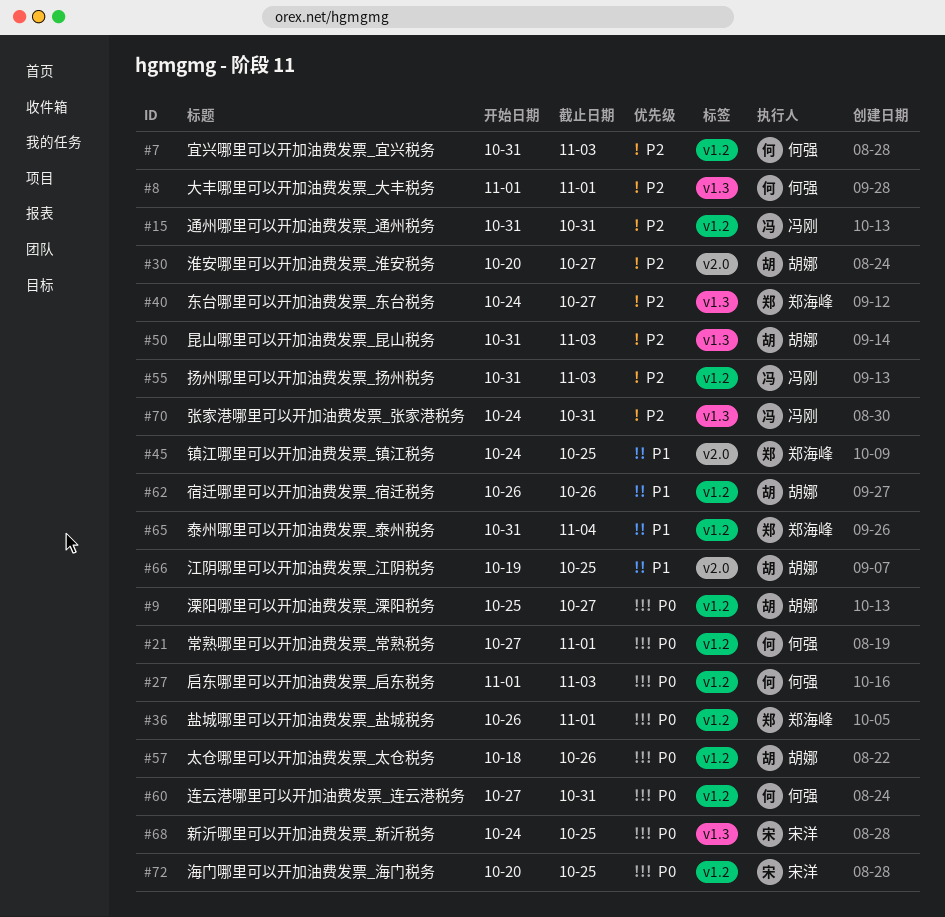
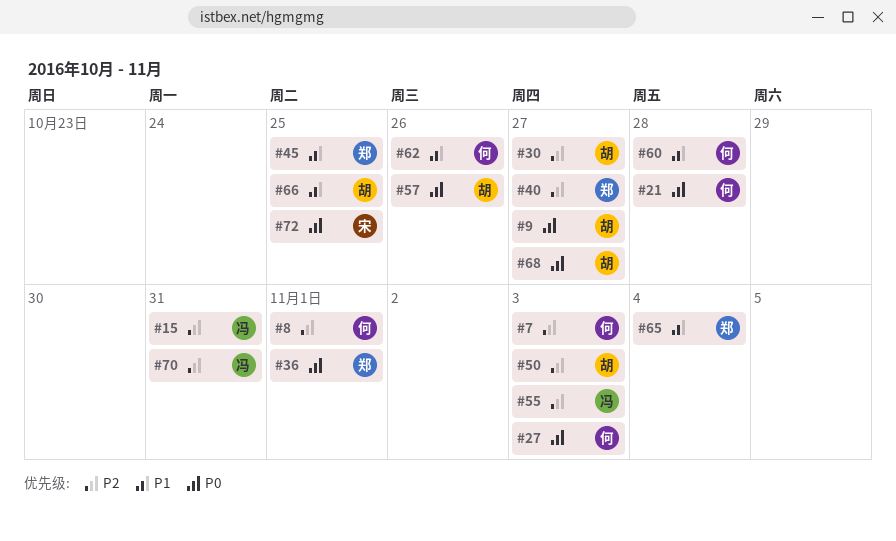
#21, due: Nov 1 -> Oct 28
#60, priority: P0 -> P1
#60, due: Oct 31 -> Oct 28
#62, owner: 胡娜 -> 何强
#68, owner: 宋洋 -> 胡娜
#68, due: Oct 25 -> Oct 27

